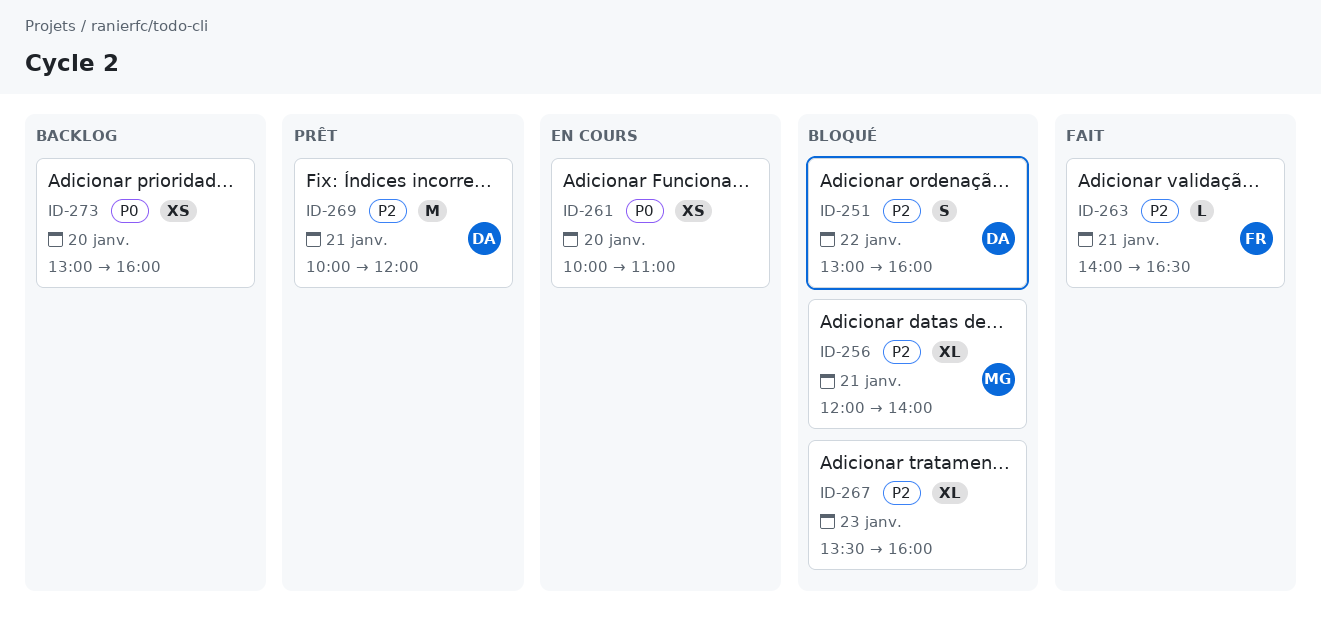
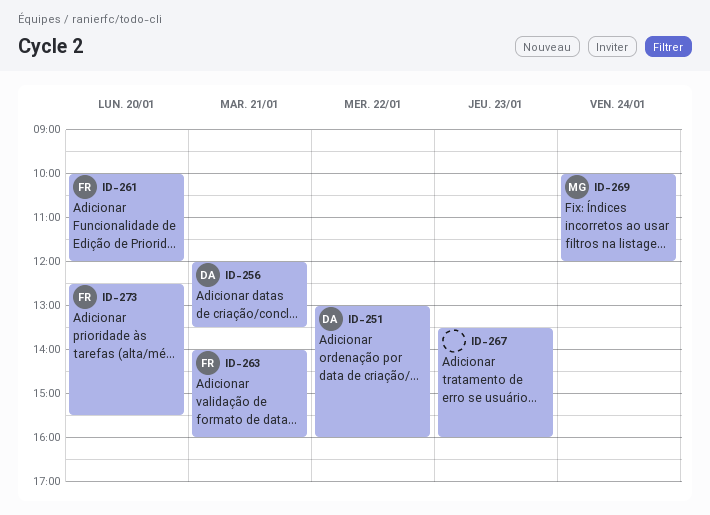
ID-256, owner: MG -> DA
ID-256, ends: 14:00 -> 13:30
ID-261, owner: none -> FR
ID-261, ends: 11:00 -> 12:00
ID-263, ends: 16:30 -> 16:00
ID-269, owner: DA -> MG
ID-269, day: Jan 21 -> Jan 24
ID-273, owner: none -> FR
ID-273, begins: 13:00 -> 12:30
ID-273, ends: 16:00 -> 15:30

